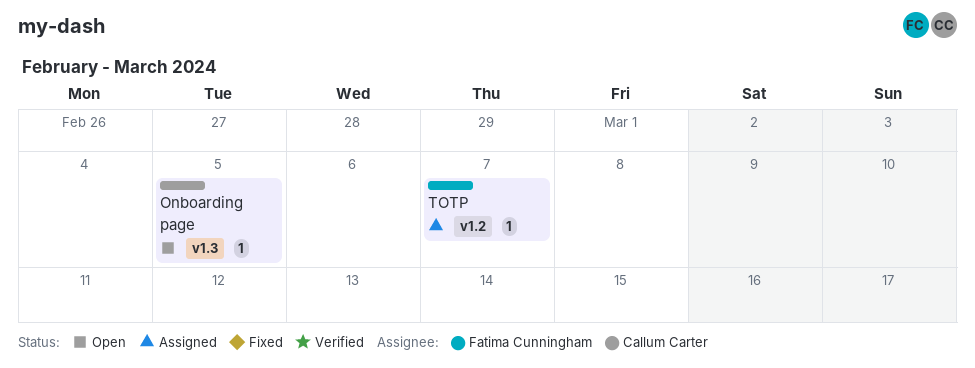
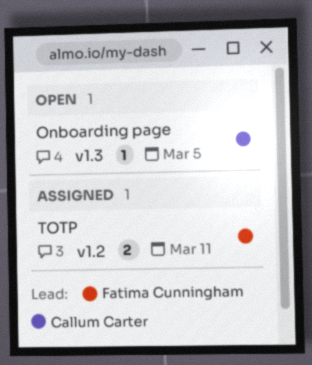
TOTP, estimate: 1 -> 2
TOTP, due: Mar 7 -> Mar 11

